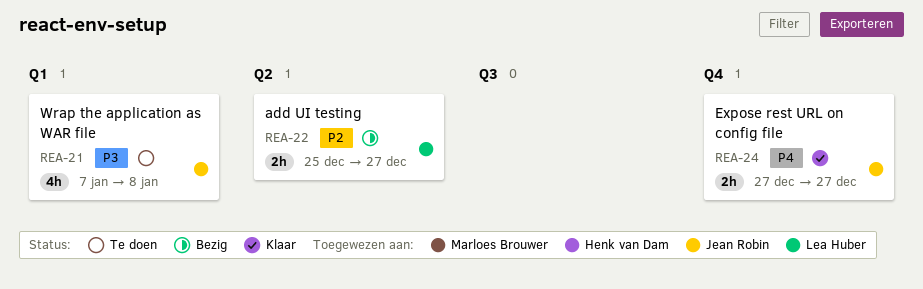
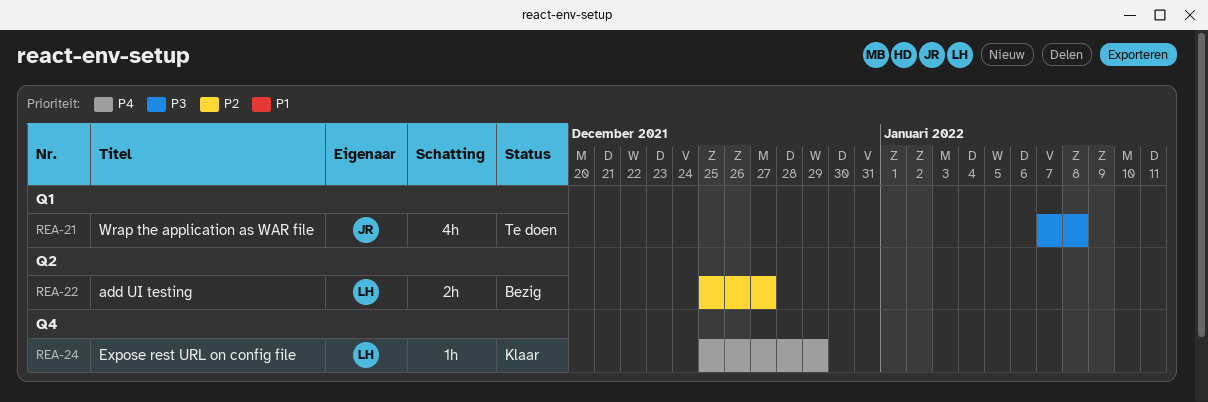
REA-24, owner: Jean Robin -> Lea Huber
REA-24, estimate: 2h -> 1h
REA-24, start: Dec 27 -> Dec 25
REA-24, due: Dec 27 -> Dec 29

